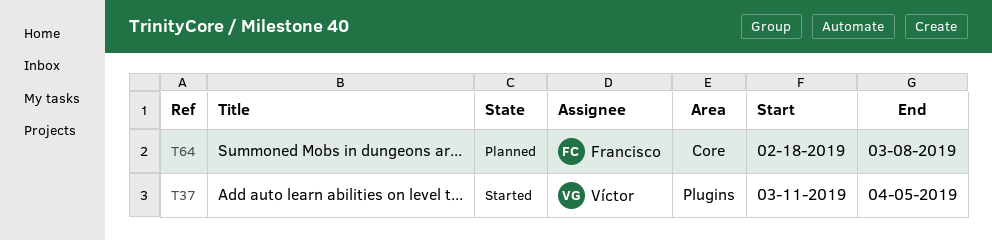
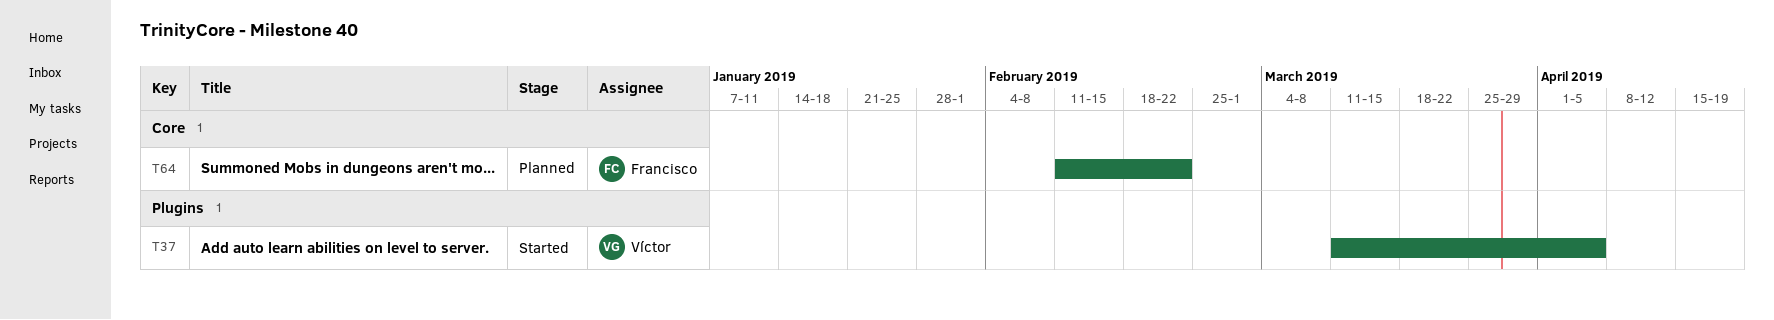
T64, start: Feb 18 -> Feb 11
T64, due: Mar 8 -> Feb 22

